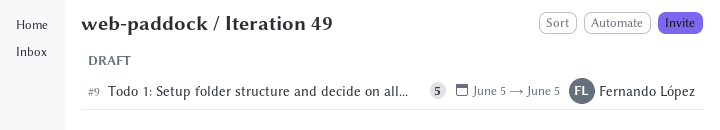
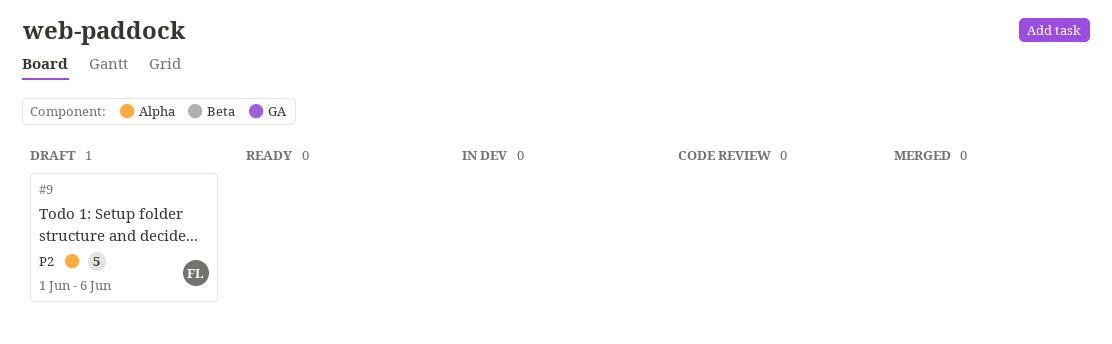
#9, start: Jun 5 -> Jun 1
#9, due: Jun 5 -> Jun 6

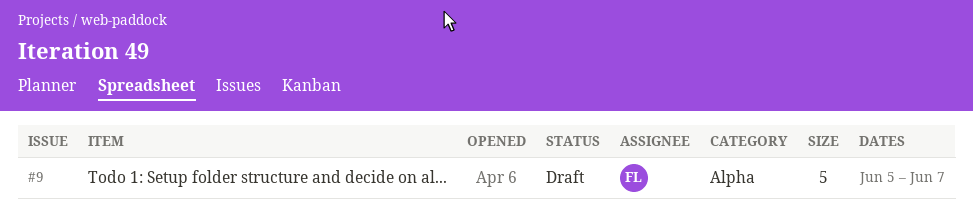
#9, start: Jun 1 -> Jun 5
#9, due: Jun 6 -> Jun 7

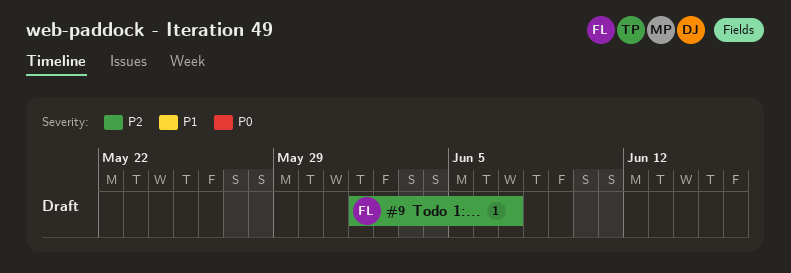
#9, estimate: 5 -> 1
#9, start: Jun 5 -> Jun 1

